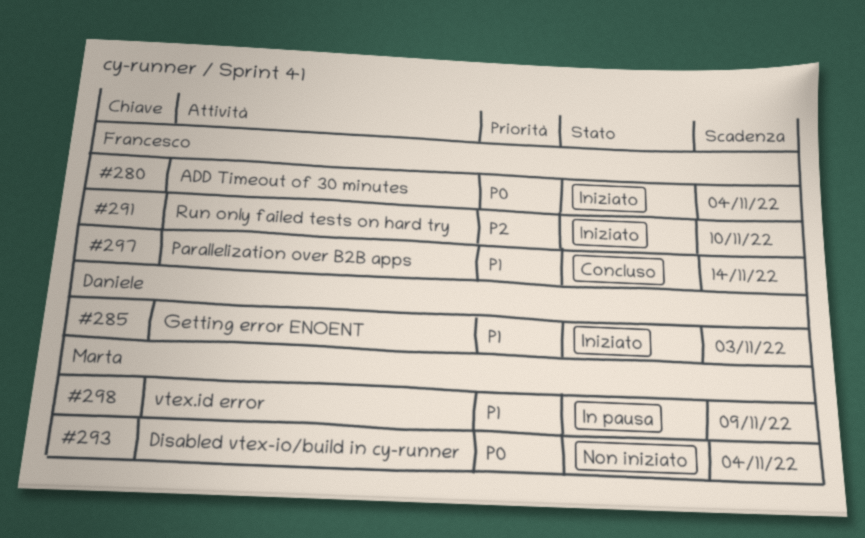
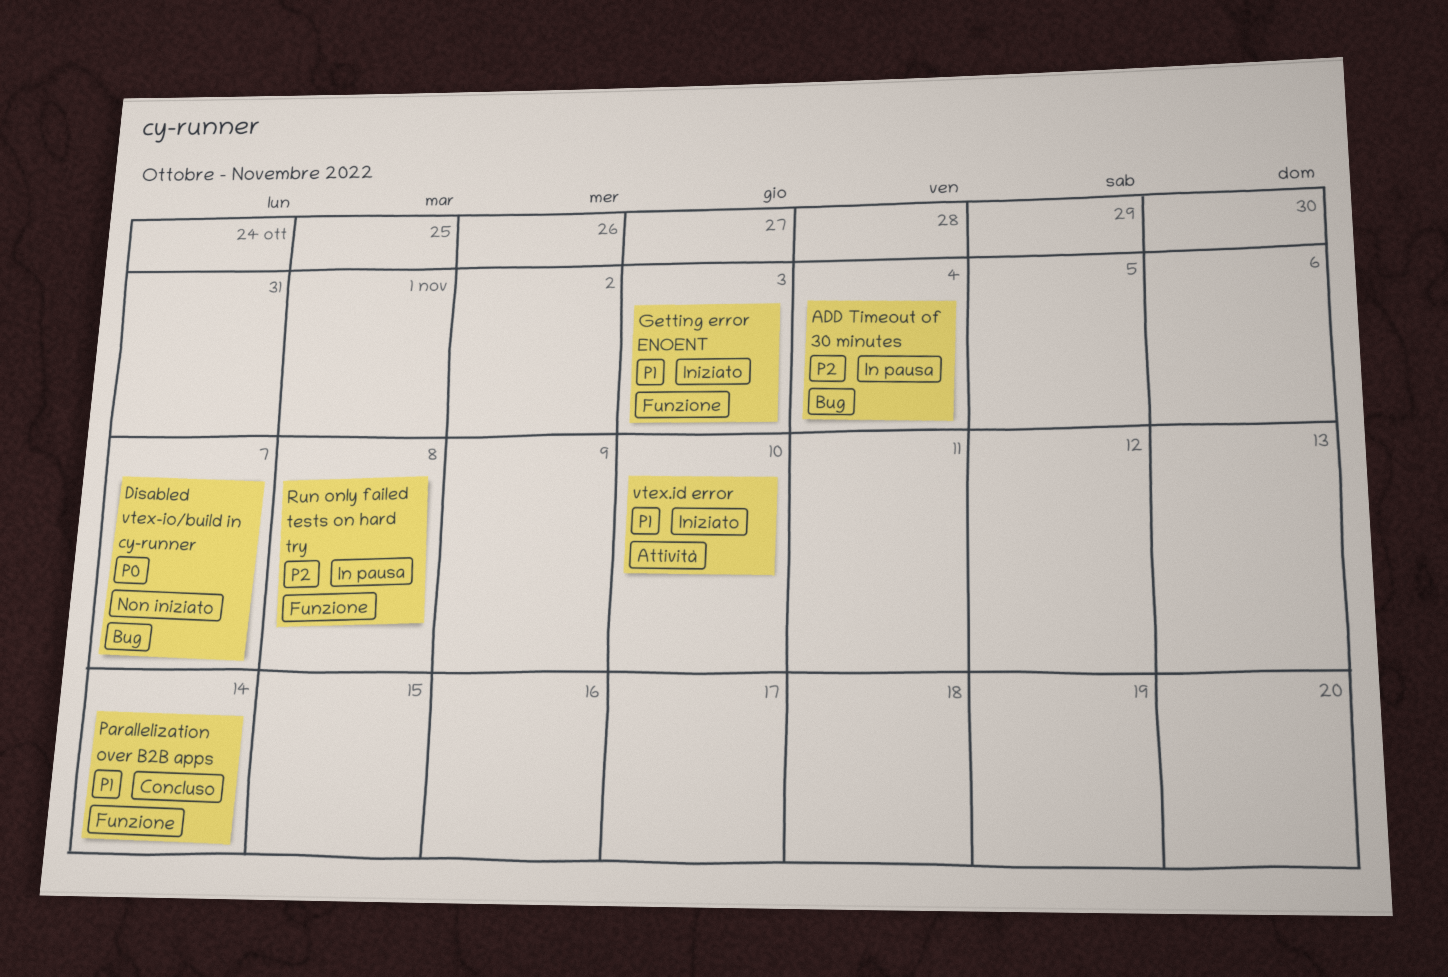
ADD Timeout of 30 minutes, status: Iniziato -> In pausa
ADD Timeout of 30 minutes, priority: P0 -> P2
Disabled vtex-io/build in cy-runner, due: Nov 4 -> Nov 7
Run only failed tests on hard try, status: Iniziato -> In pausa
Run only failed tests on hard try, due: Nov 10 -> Nov 8
vtex.id error, status: In pausa -> Iniziato
vtex.id error, due: Nov 9 -> Nov 10

